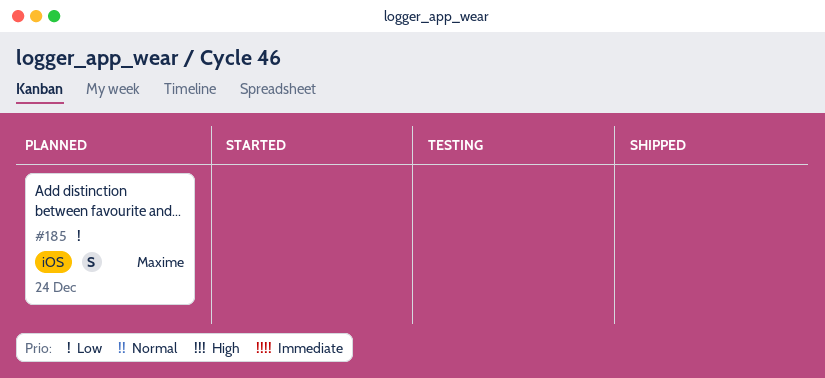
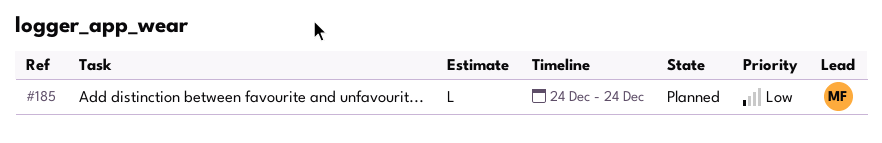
#185, estimate: S -> L

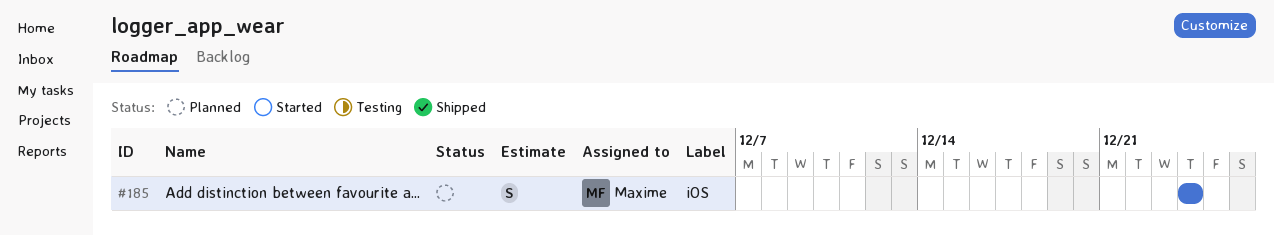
#185, estimate: L -> S

